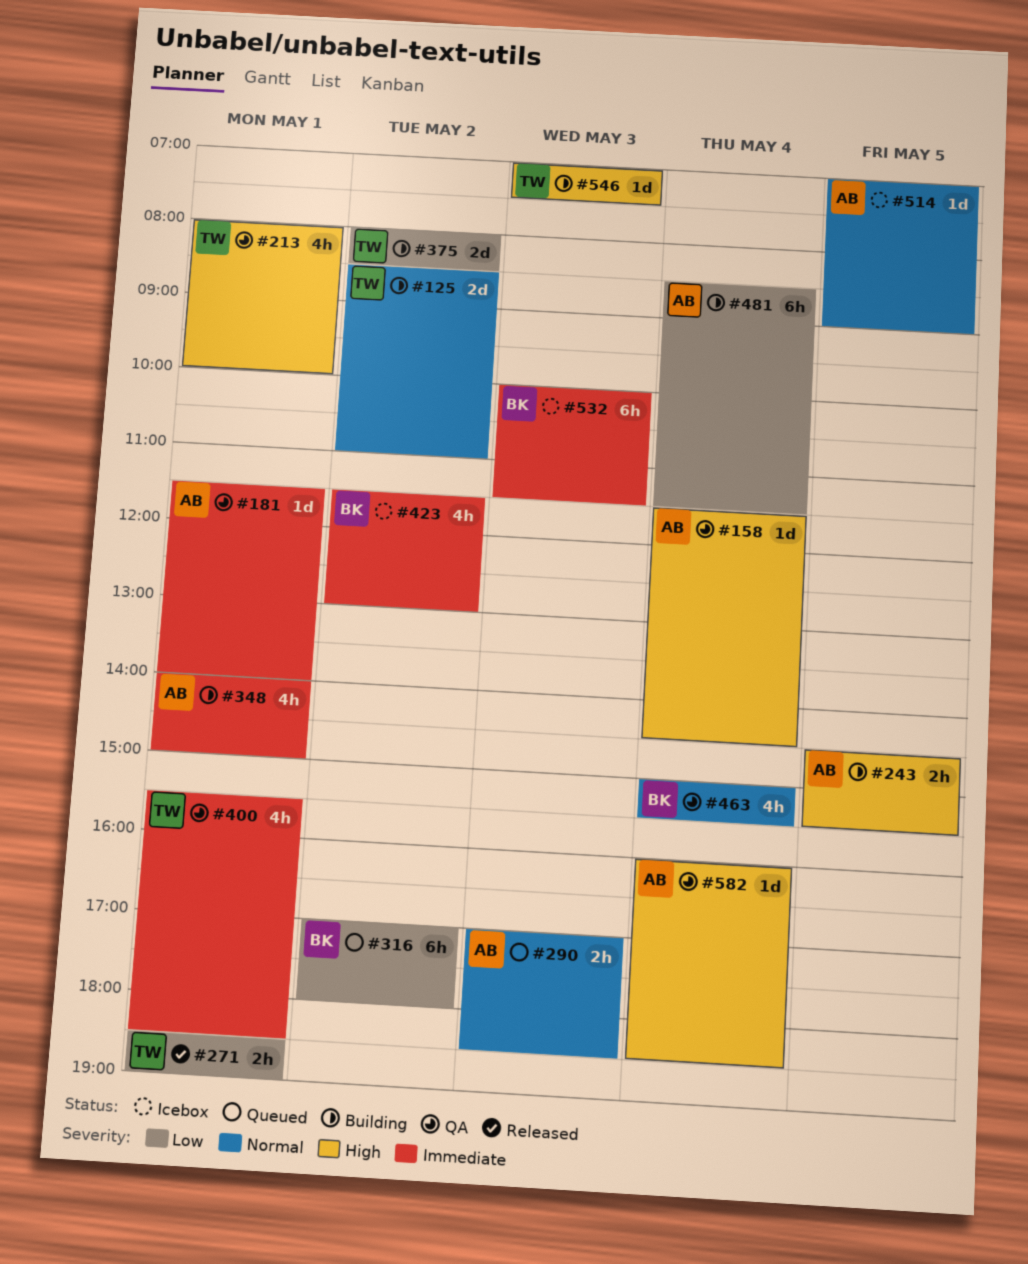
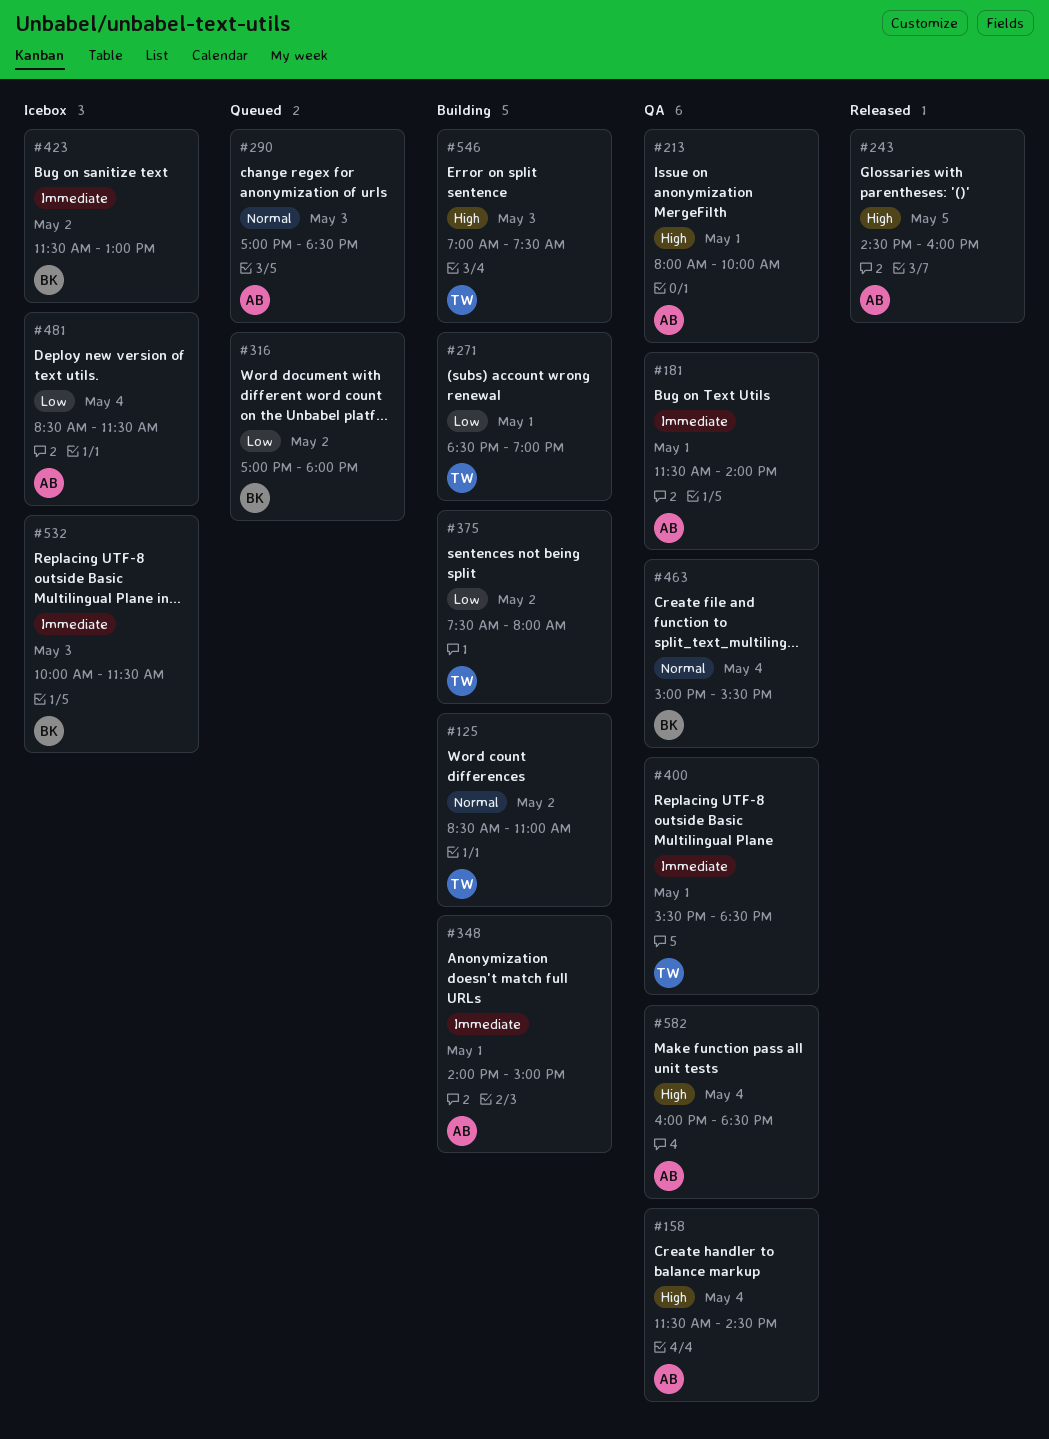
#213, owner: TW -> AB
#243, status: Building -> Released
#243, ends: 15:30 -> 16:00
#271, status: Released -> Building
#375, begins: 08:00 -> 07:30
#375, ends: 08:30 -> 08:00
#481, status: Building -> Icebox
#514: present -> none

